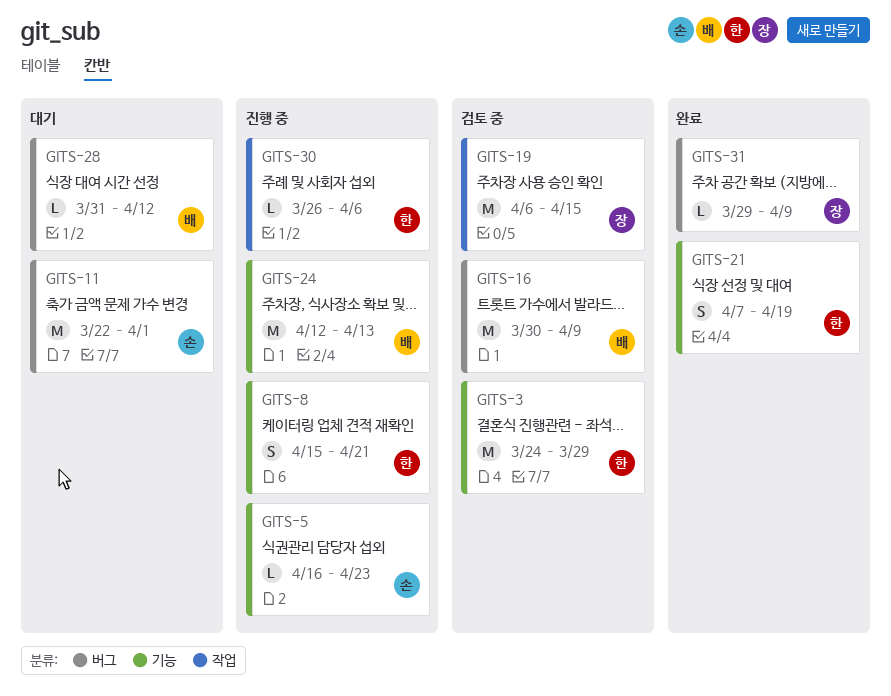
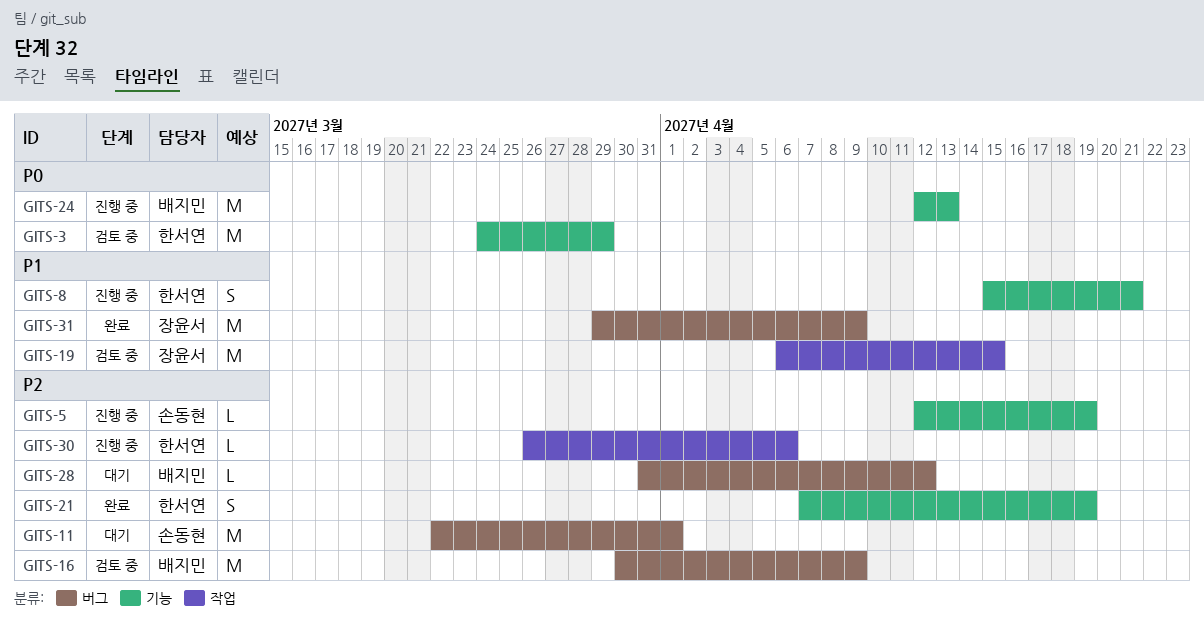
GITS-5, start: Apr 16 -> Apr 12
GITS-5, due: Apr 23 -> Apr 19
GITS-31, estimate: L -> M

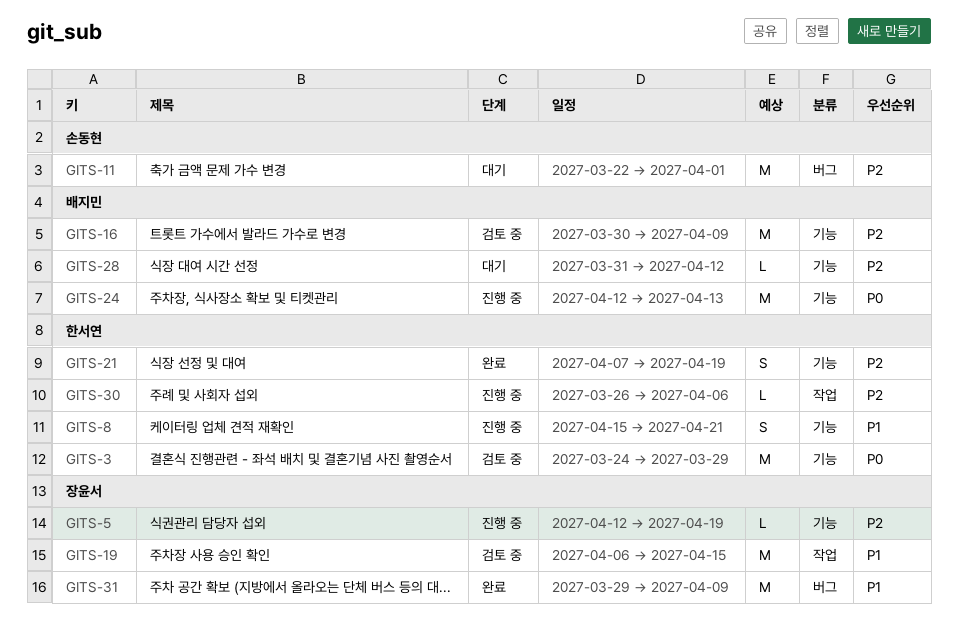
GITS-5, owner: 손동현 -> 장윤서
GITS-16, label: 버그 -> 기능
GITS-28, label: 버그 -> 기능

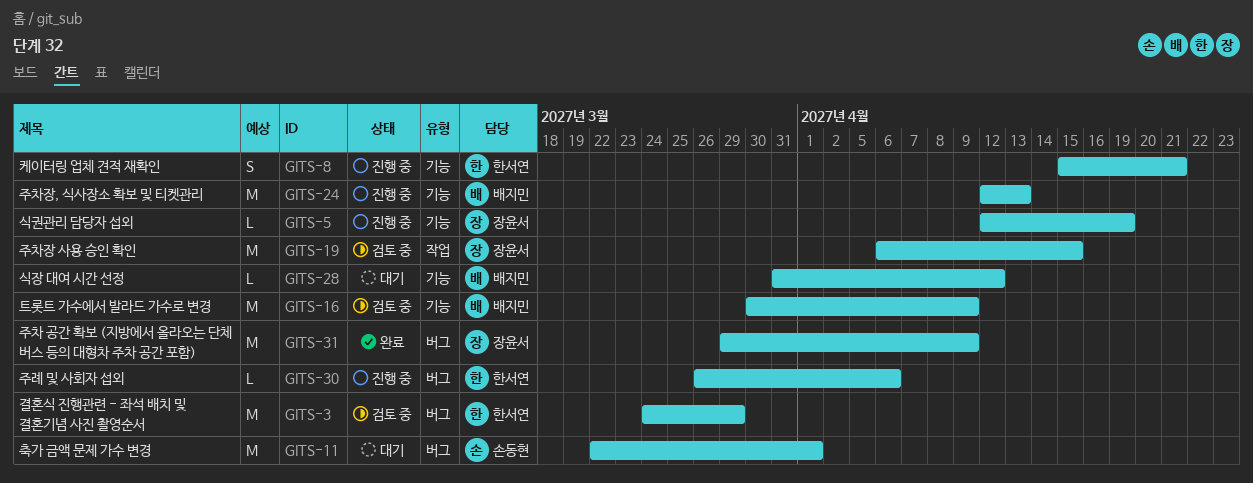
GITS-3, label: 기능 -> 버그
GITS-21: present -> none
GITS-30, label: 작업 -> 버그

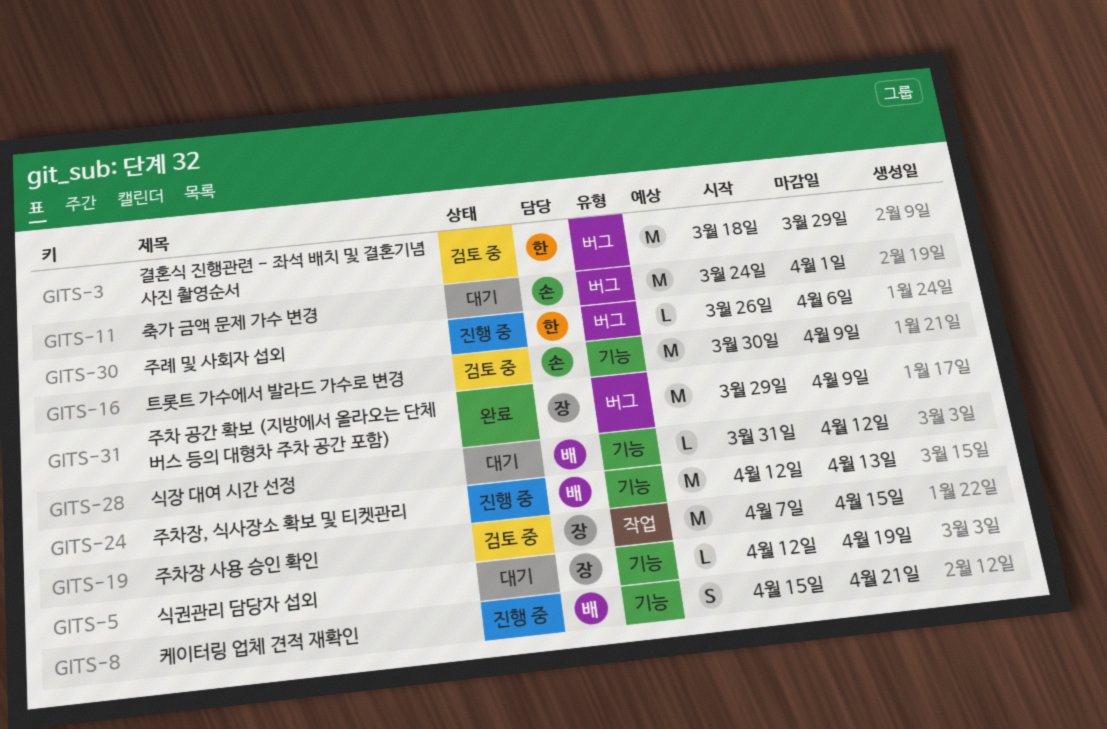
GITS-3, start: Mar 24 -> Mar 18
GITS-5, status: 진행 중 -> 대기
GITS-8, owner: 한서연 -> 배지민
GITS-11, start: Mar 22 -> Mar 24
GITS-16, owner: 배지민 -> 손동현
GITS-19, start: Apr 6 -> Apr 7

